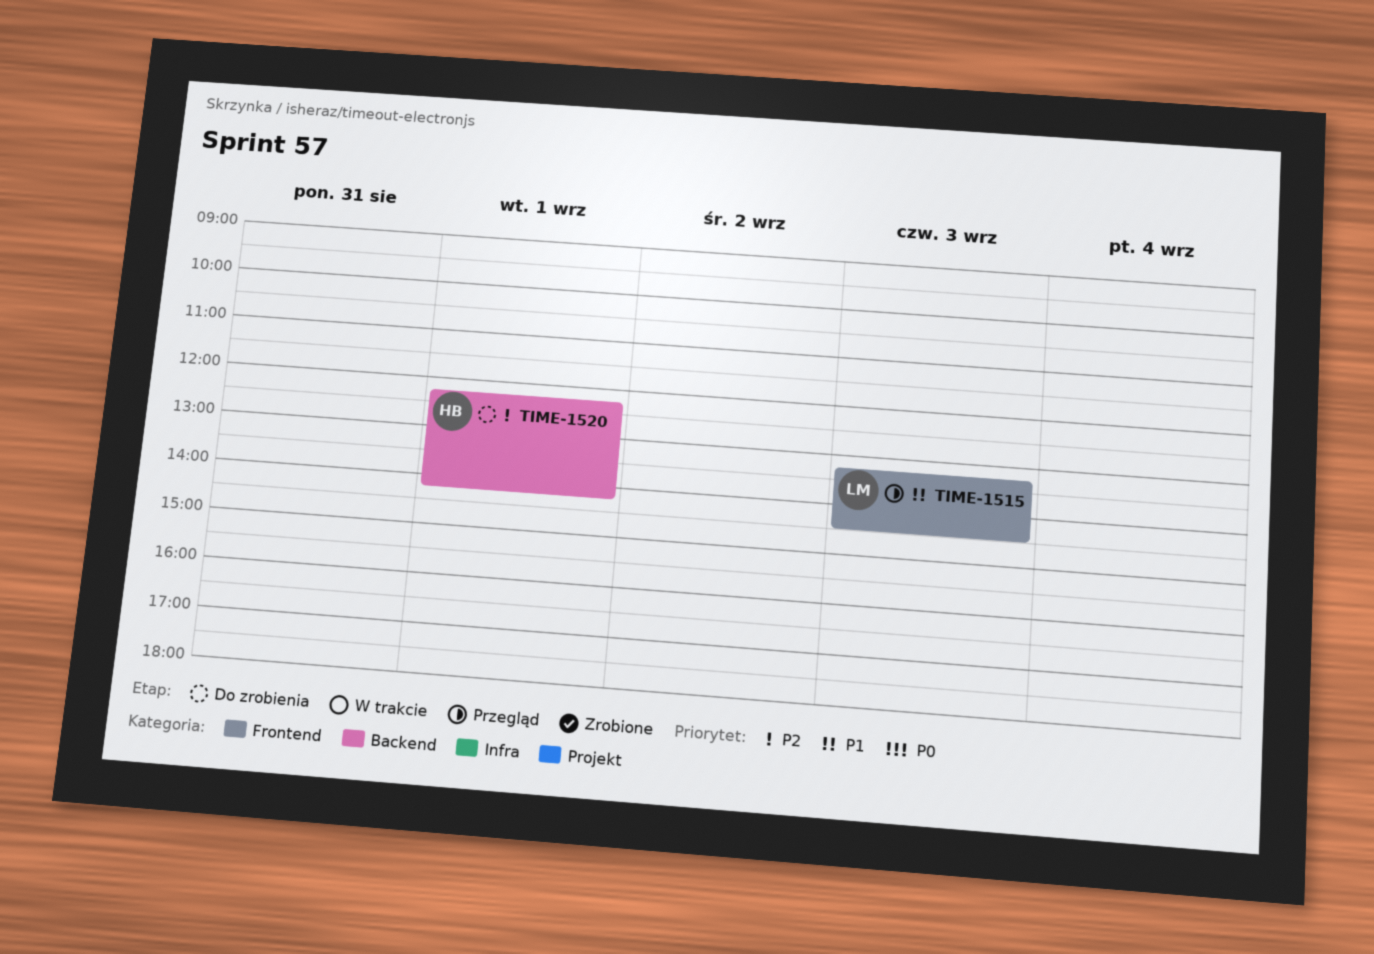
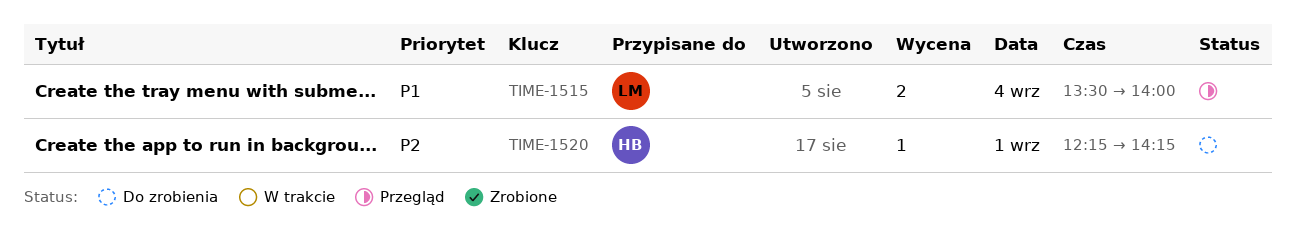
TIME-1515, day: Sep 3 -> Sep 4
TIME-1515, begins: 13:15 -> 13:30
TIME-1515, ends: 14:30 -> 14:00

